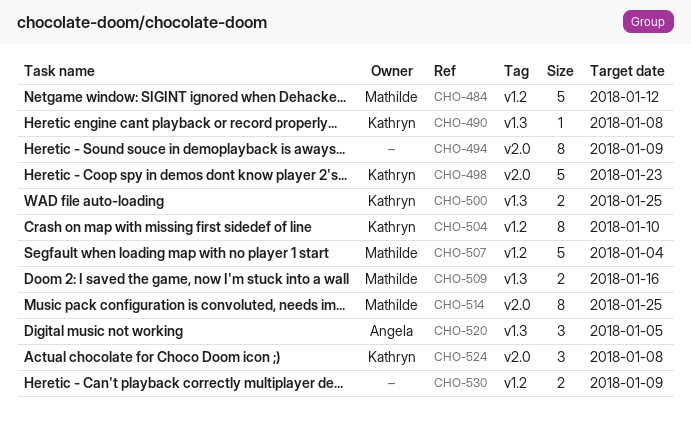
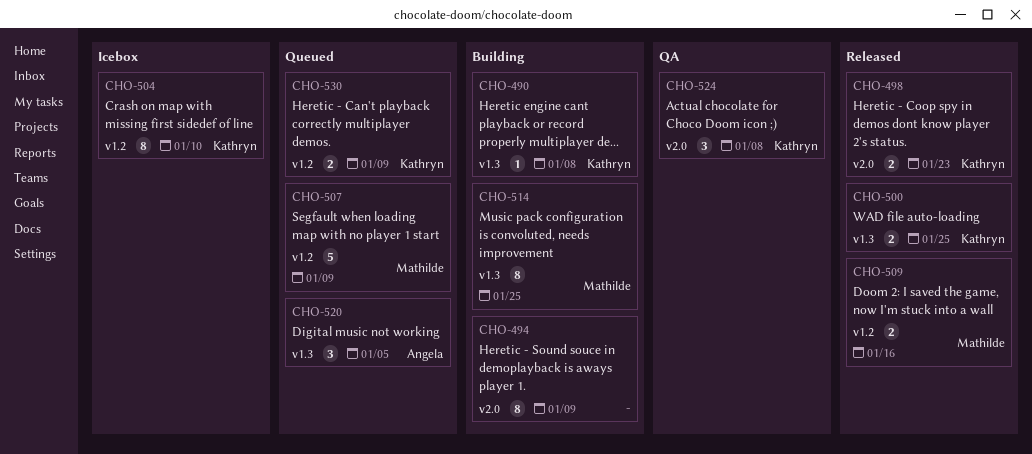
CHO-484: present -> none
CHO-498, estimate: 5 -> 2
CHO-507, due: Jan 4 -> Jan 9
CHO-509, label: v1.3 -> v1.2
CHO-514, label: v2.0 -> v1.3
CHO-530, owner: none -> Kathryn

